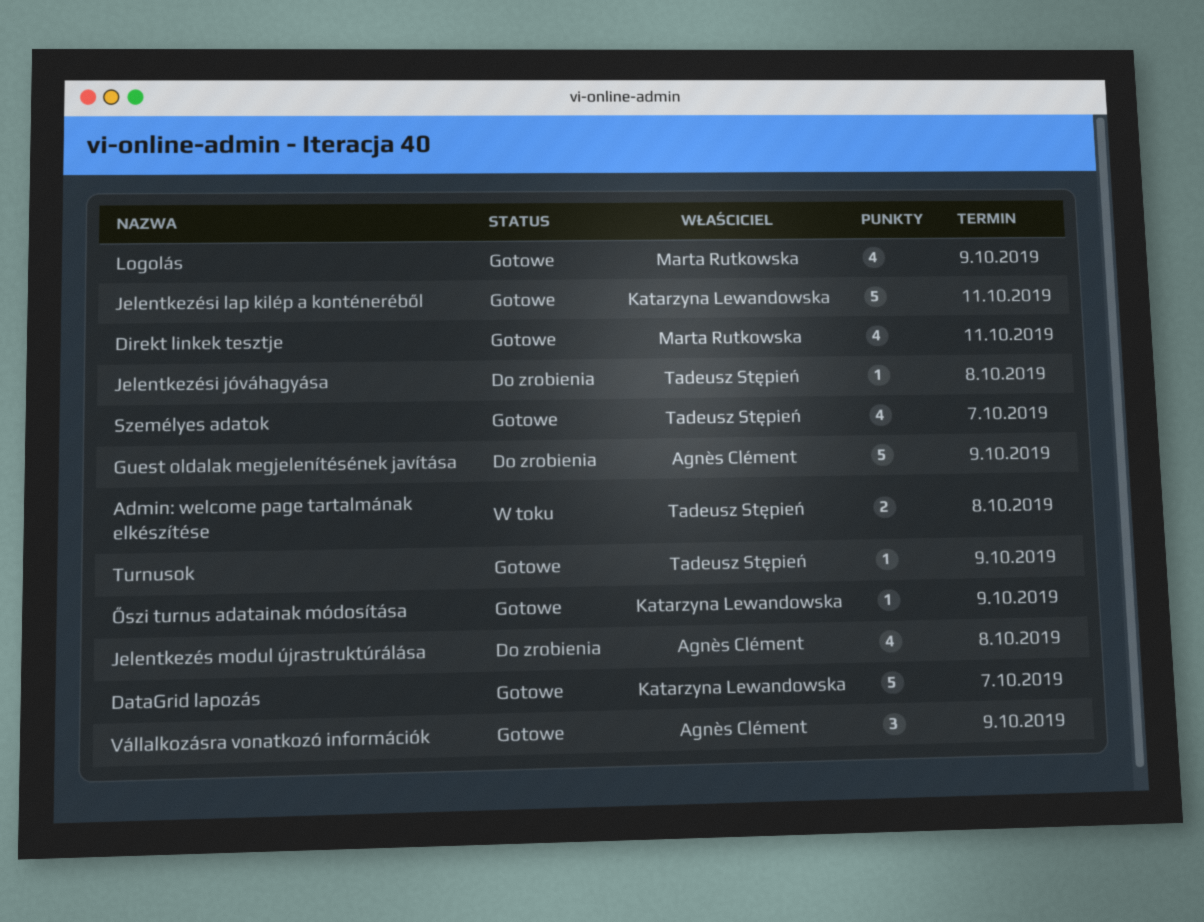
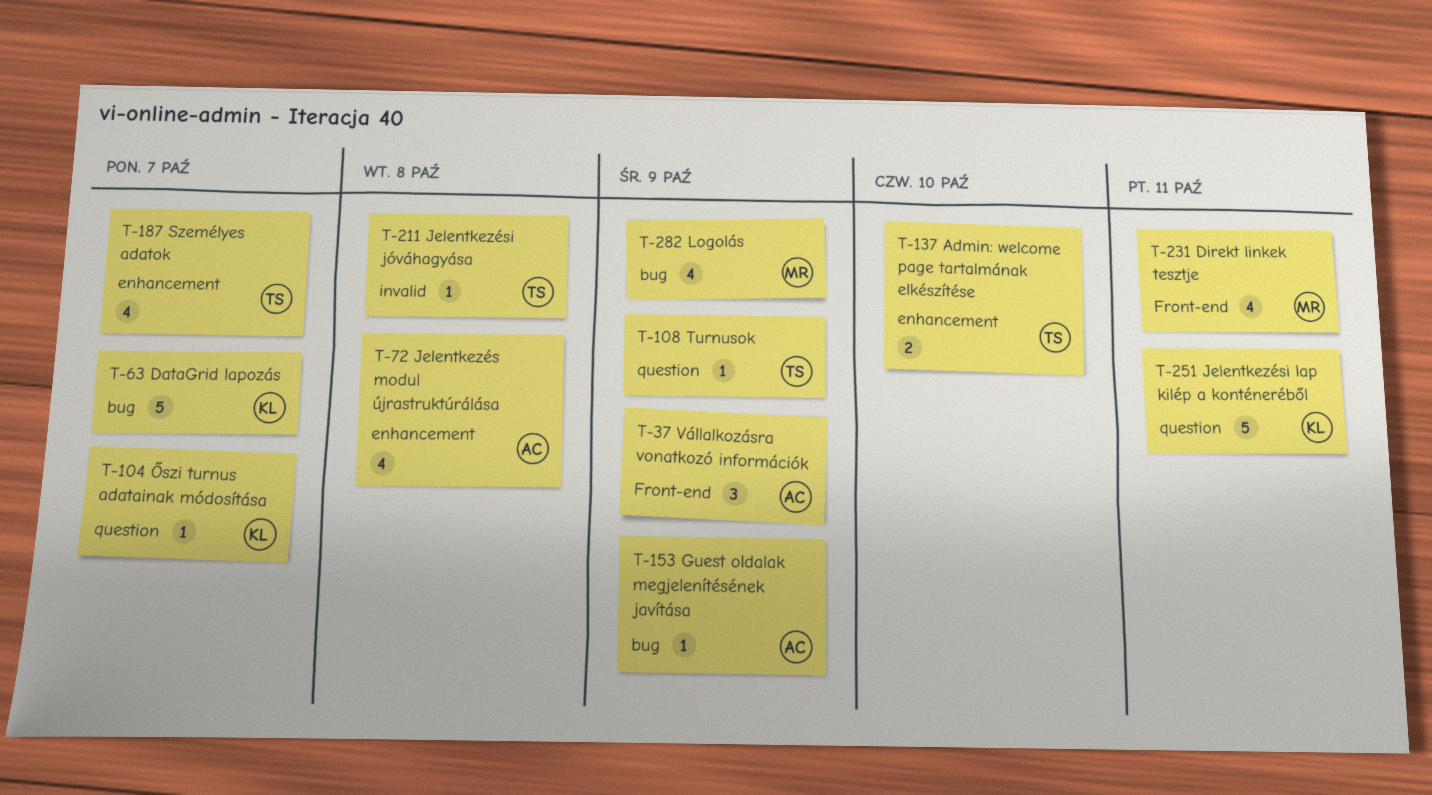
Admin: welcome page tartalmának elkészítése, due: Oct 8 -> Oct 10
Guest oldalak megjelenítésének javítása, estimate: 5 -> 1
Őszi turnus adatainak módosítása, due: Oct 9 -> Oct 7

